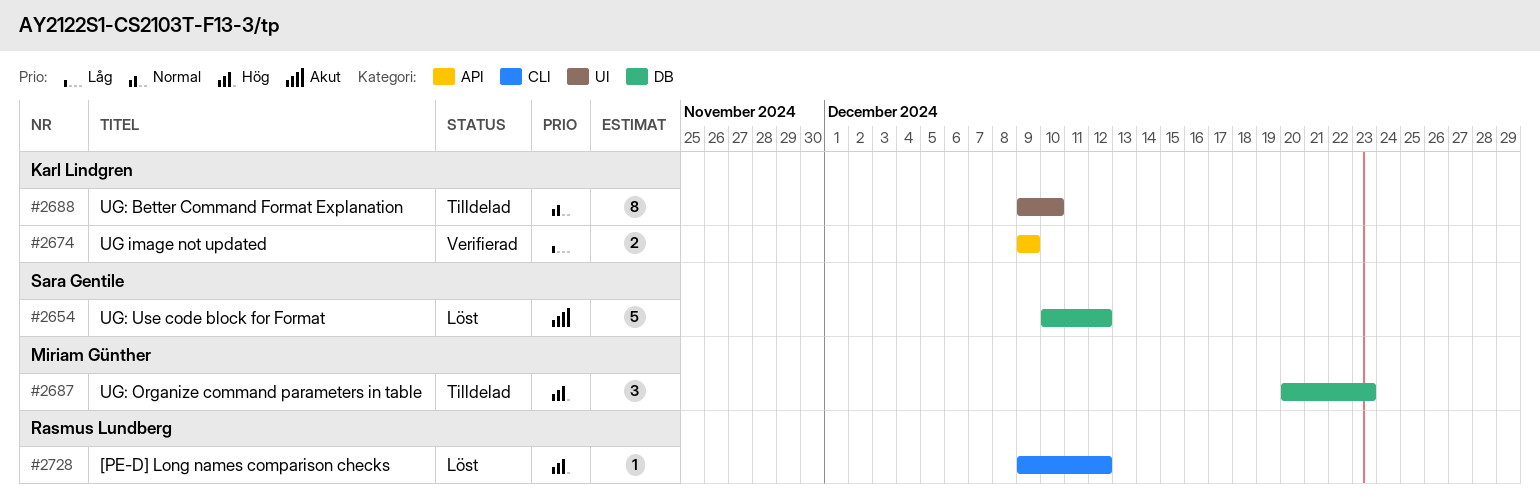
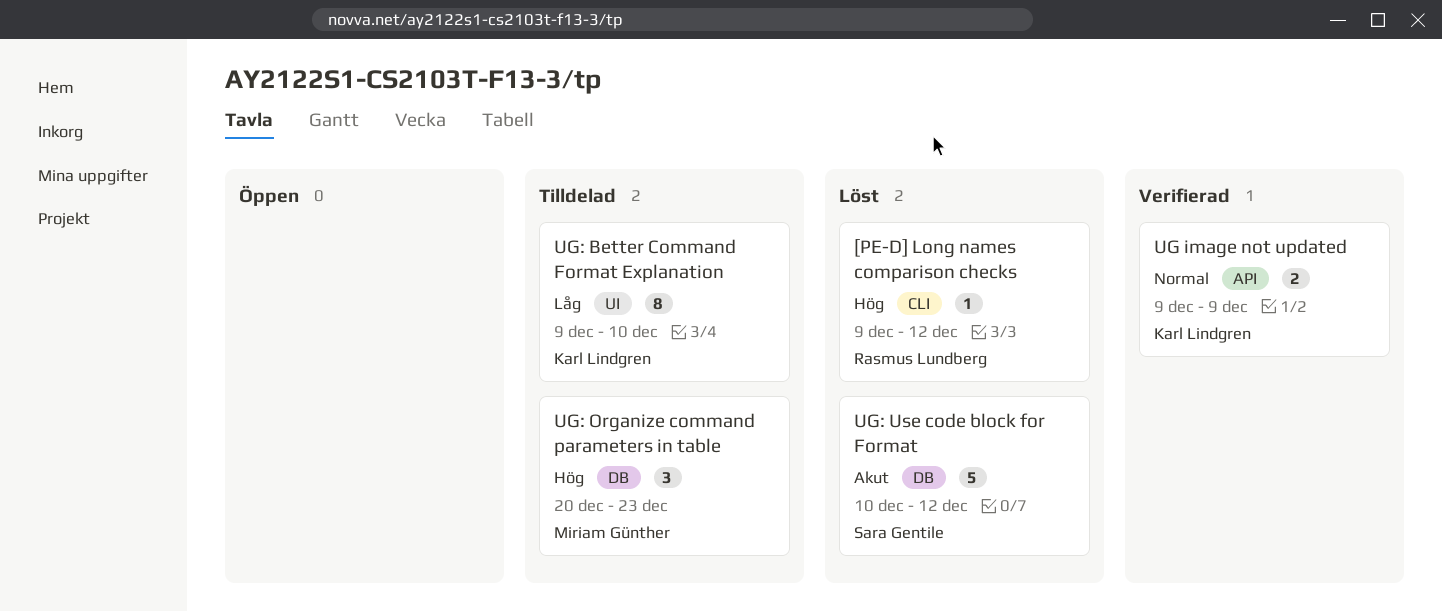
UG image not updated, priority: Låg -> Normal
UG: Better Command Format Explanation, priority: Normal -> Låg

